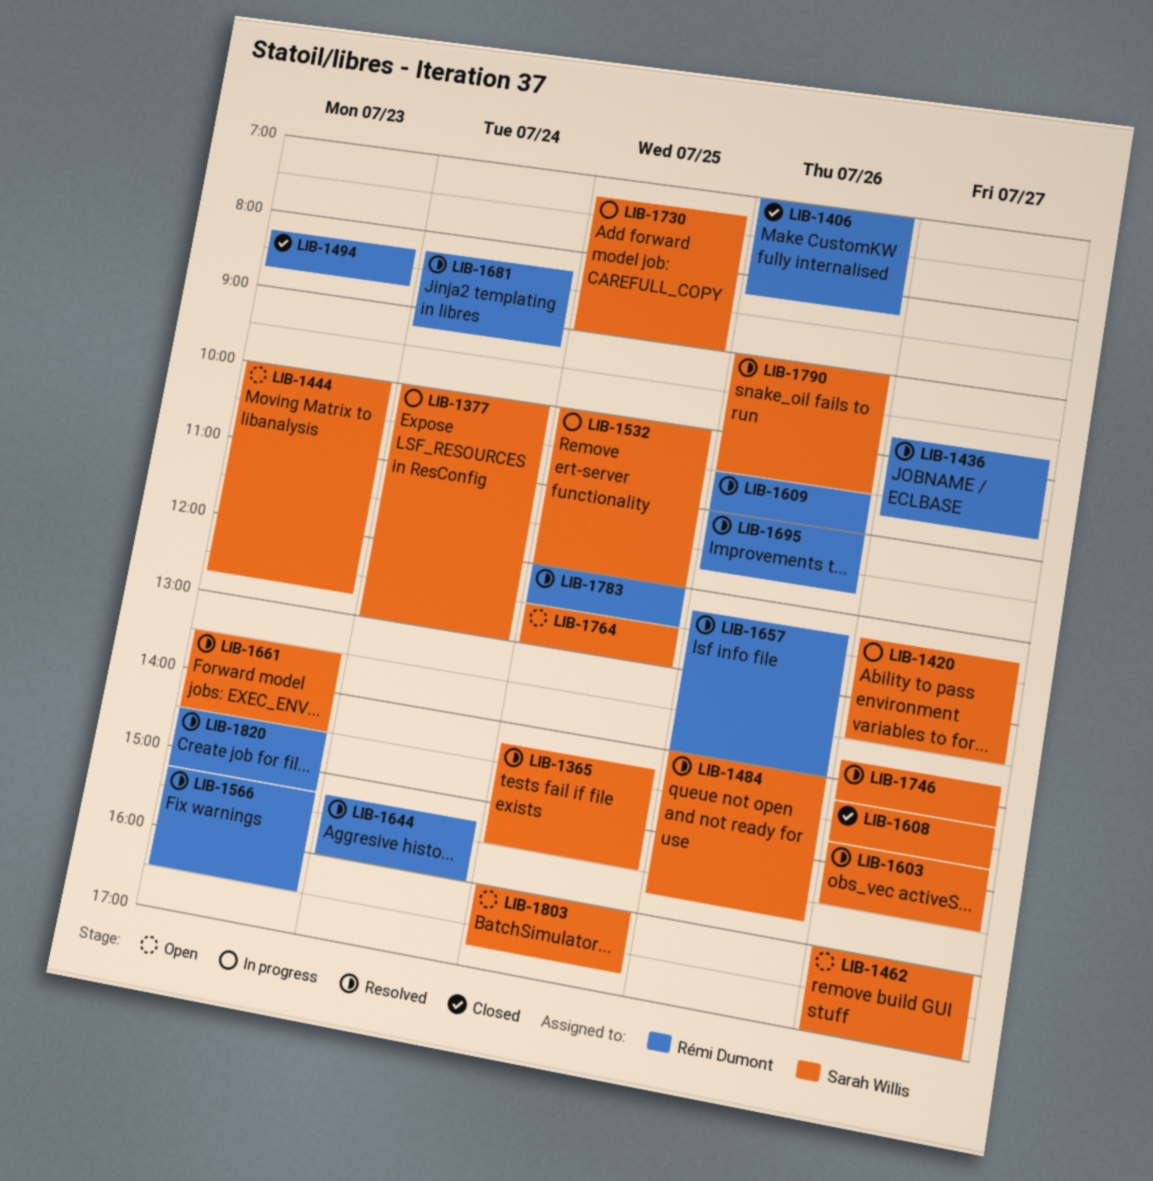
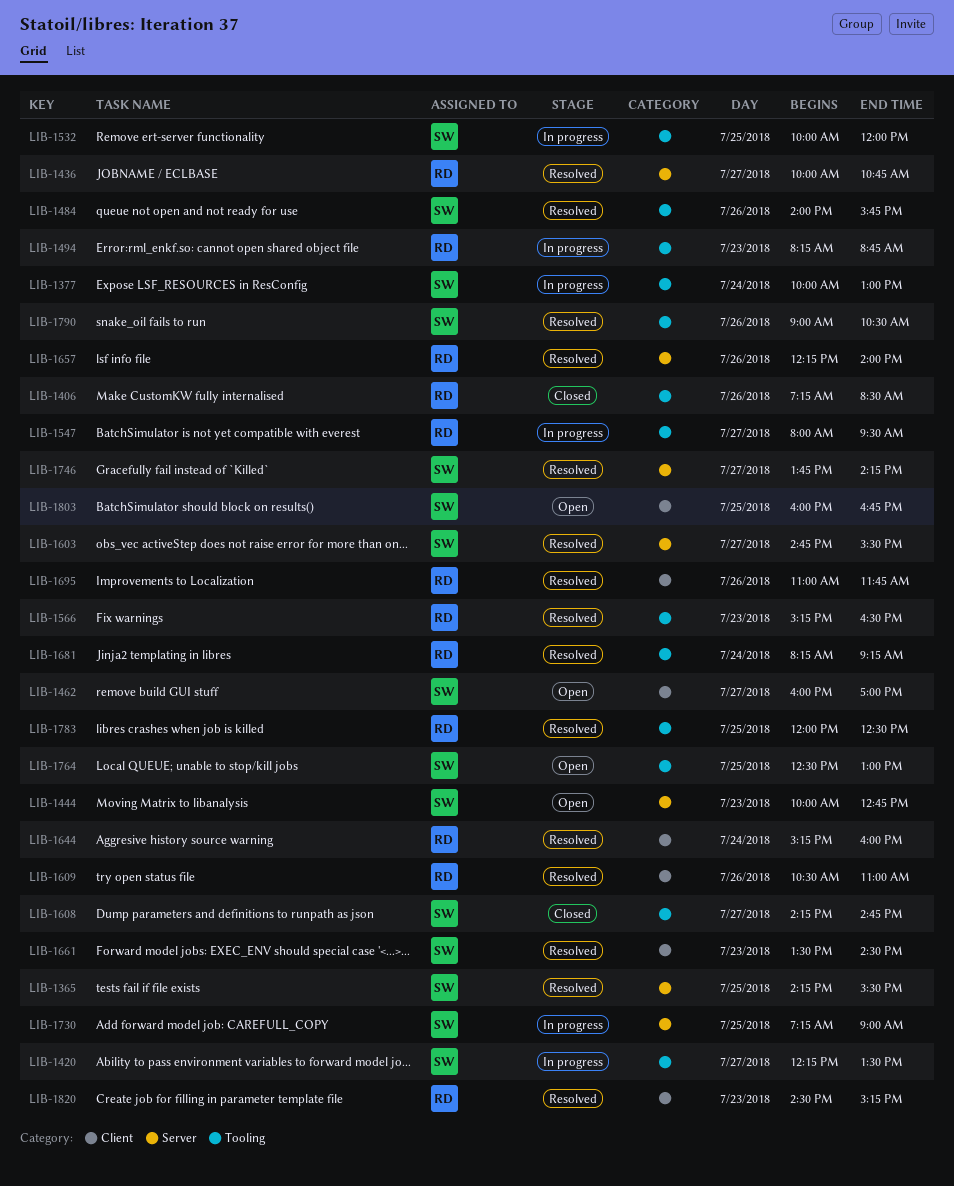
LIB-1406, begins: 07:00 -> 07:15
LIB-1406, ends: 08:15 -> 08:30
LIB-1436, begins: 09:45 -> 10:00
LIB-1494, status: Closed -> In progress
LIB-1547: none -> present

